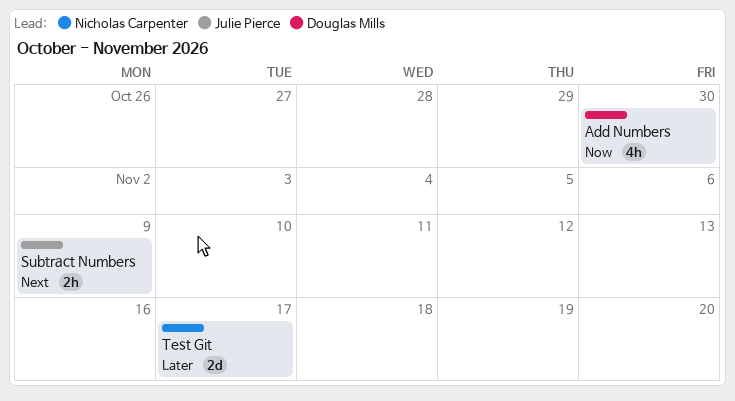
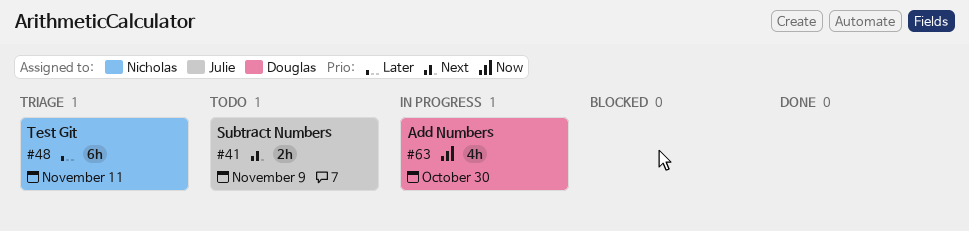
Test Git, estimate: 2d -> 6h
Test Git, due: Nov 17 -> Nov 11

